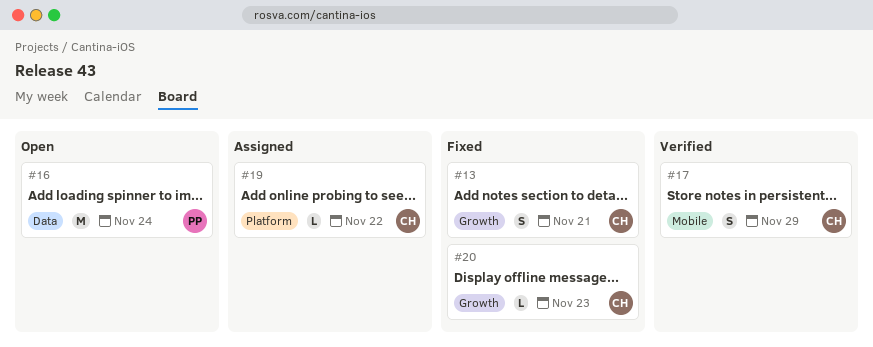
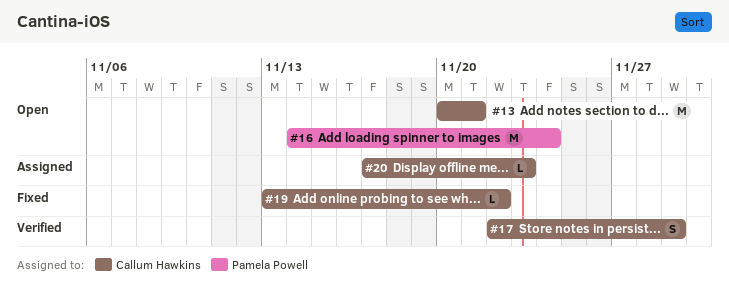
#13, status: Fixed -> Open
#13, estimate: S -> M
#19, status: Assigned -> Fixed
#20, status: Fixed -> Assigned

